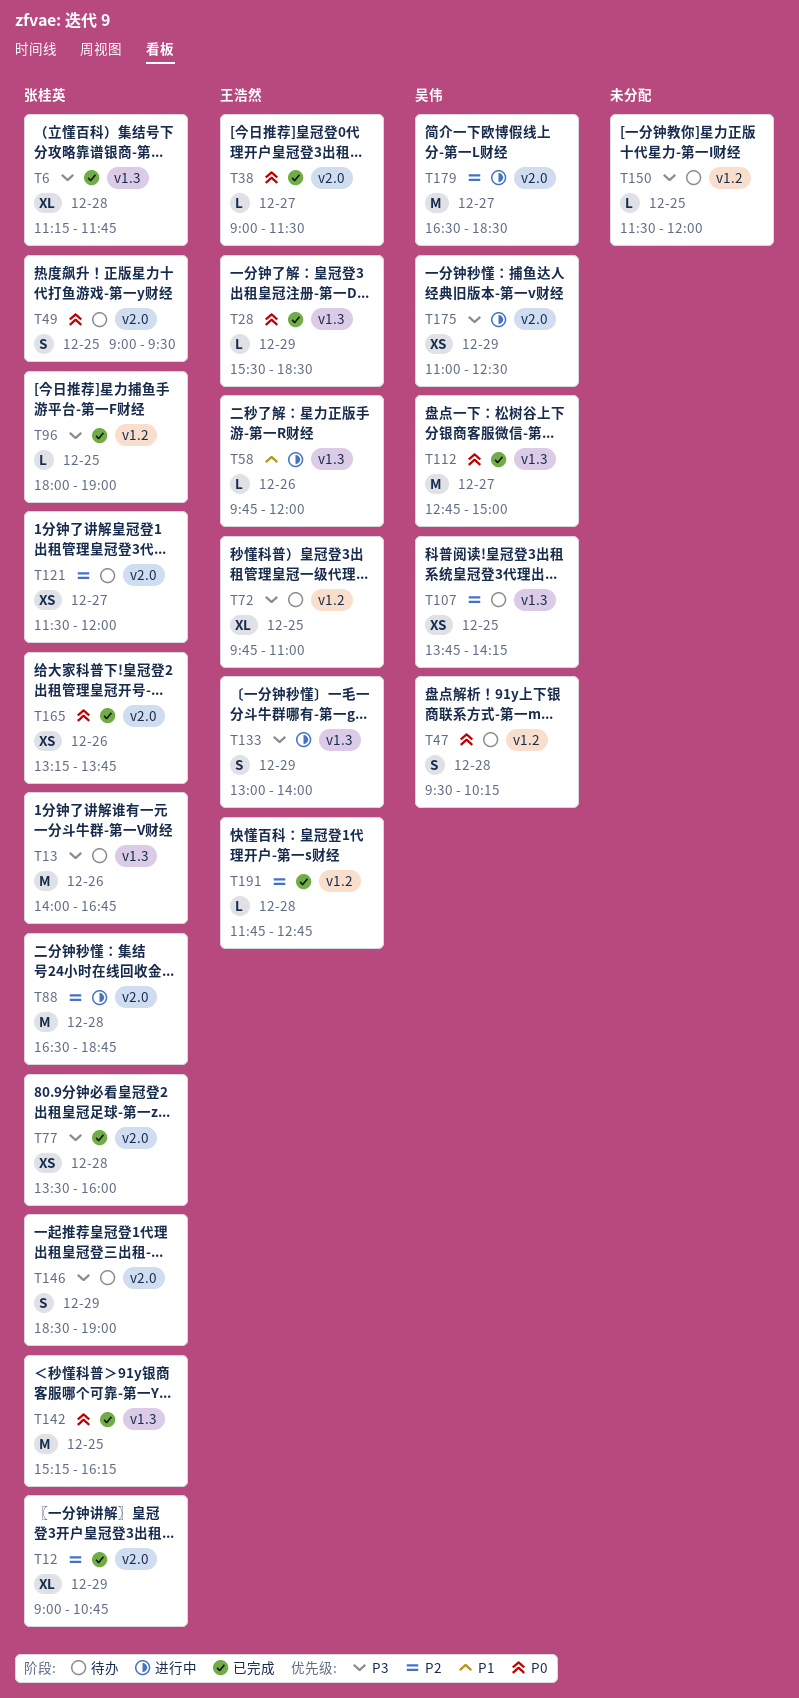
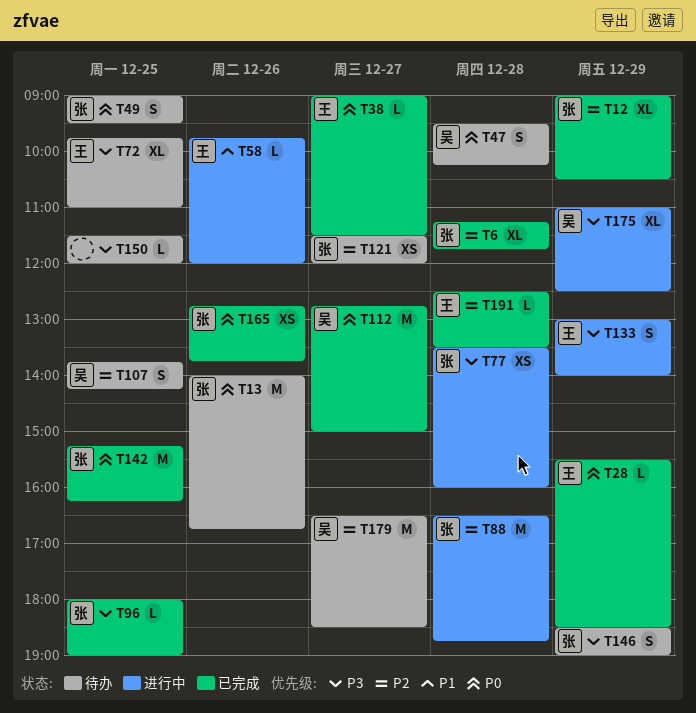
T6, priority: P3 -> P2
T12, ends: 10:45 -> 10:30
T13, priority: P3 -> P0
T77, status: 已完成 -> 进行中
T107, estimate: XS -> S
T165, begins: 13:15 -> 12:45
T175, estimate: XS -> XL
T179, status: 进行中 -> 待办
T191, begins: 11:45 -> 12:30
T191, ends: 12:45 -> 13:30

